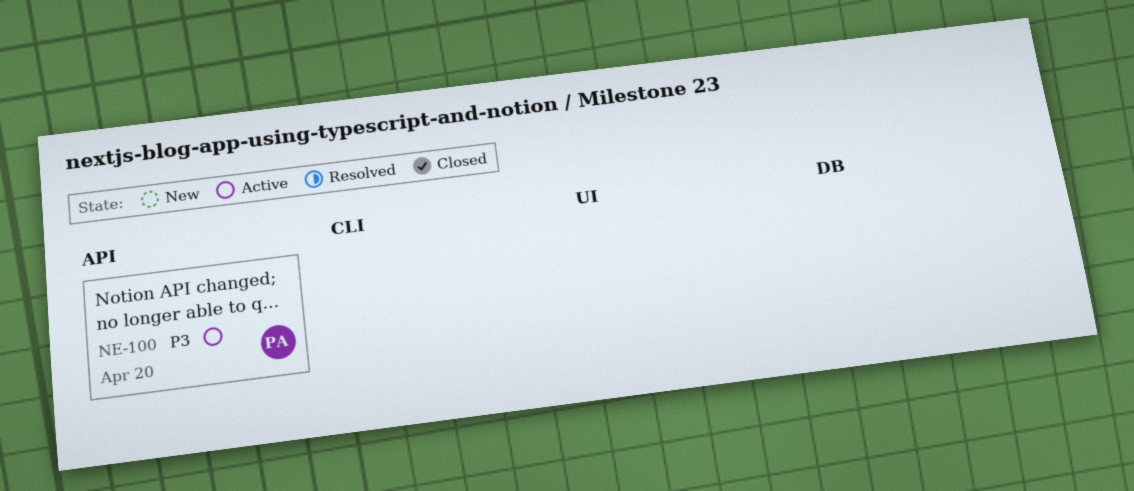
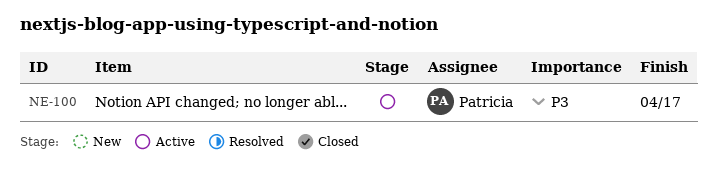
NE-100, due: Apr 20 -> Apr 17

